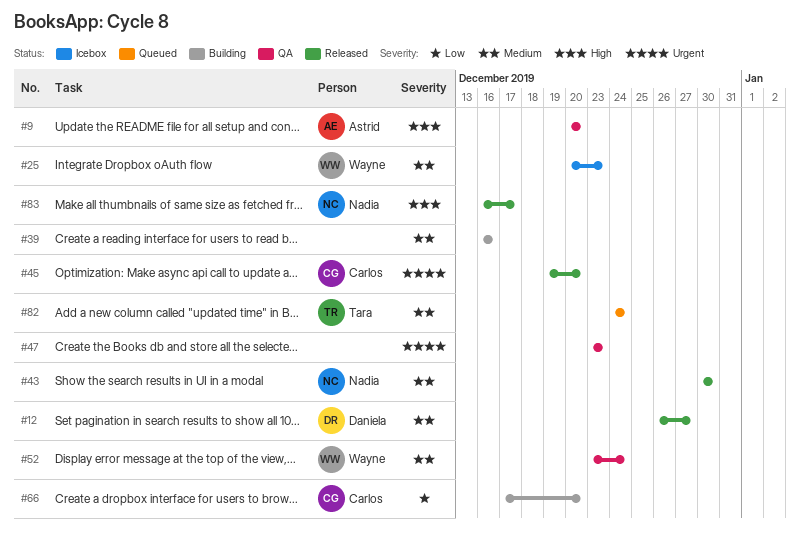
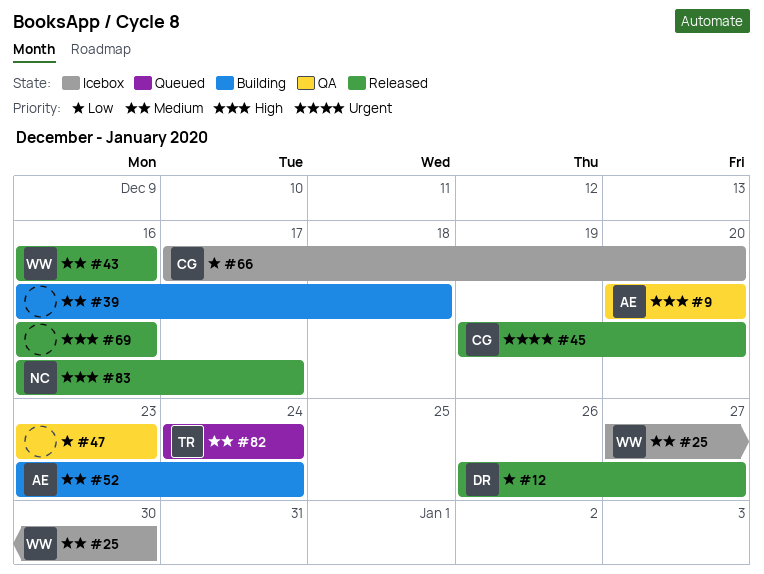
#12, priority: Medium -> Low
#25, start: Dec 20 -> Dec 27
#25, due: Dec 23 -> Dec 30
#39, due: Dec 16 -> Dec 18
#43, owner: Nadia -> Wayne
#43, start: Dec 30 -> Dec 16
#43, due: Dec 30 -> Dec 16
#47, priority: Urgent -> Low
#52, status: QA -> Building
#52, owner: Wayne -> Astrid
#66, status: Building -> Icebox
#69: none -> present

